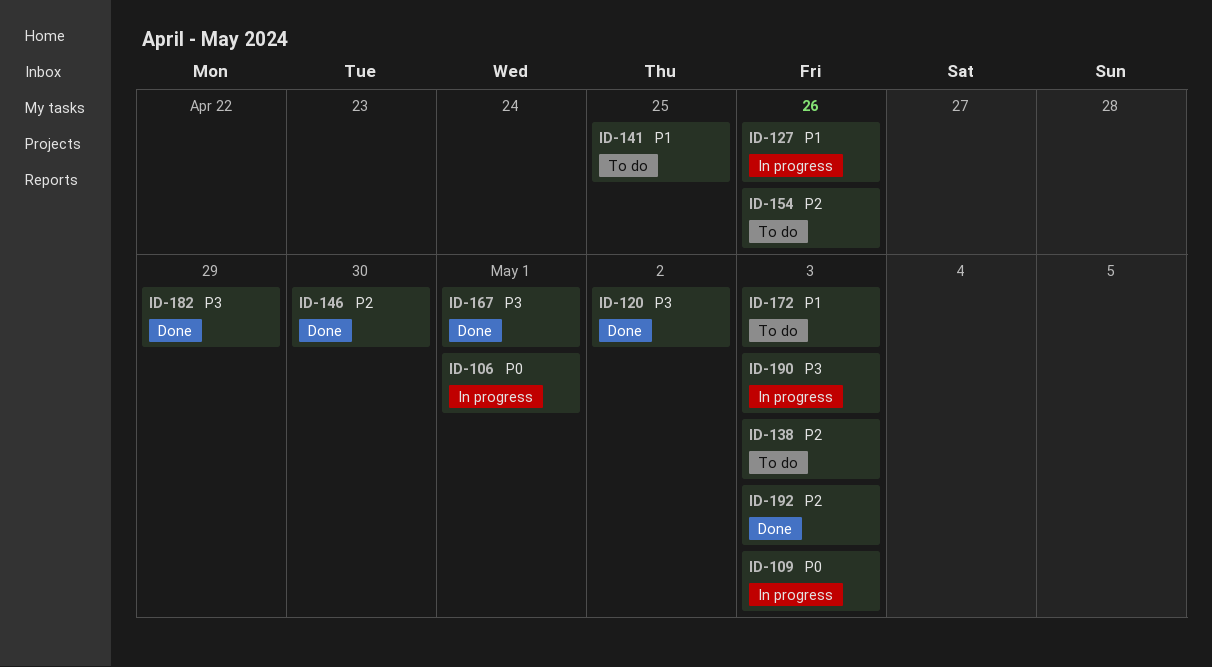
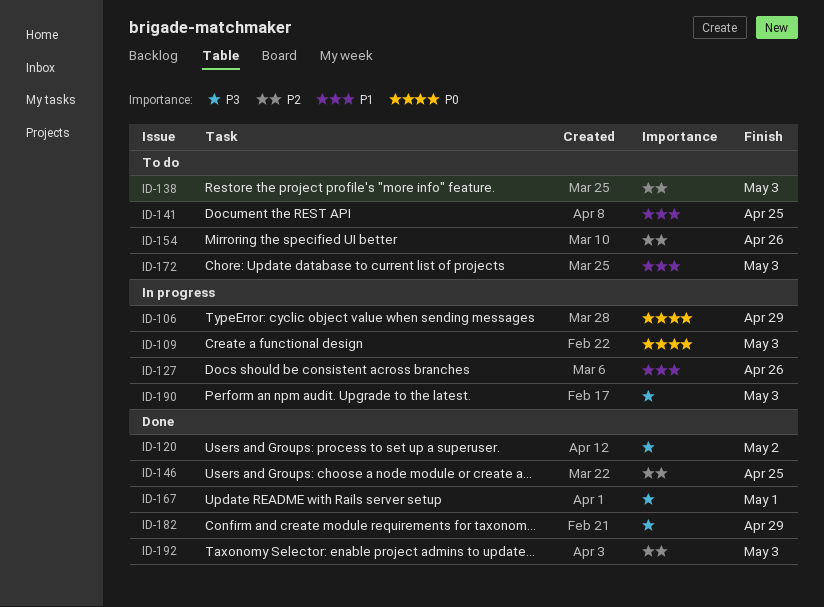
ID-106, due: May 1 -> Apr 29
ID-146, due: Apr 30 -> Apr 25

